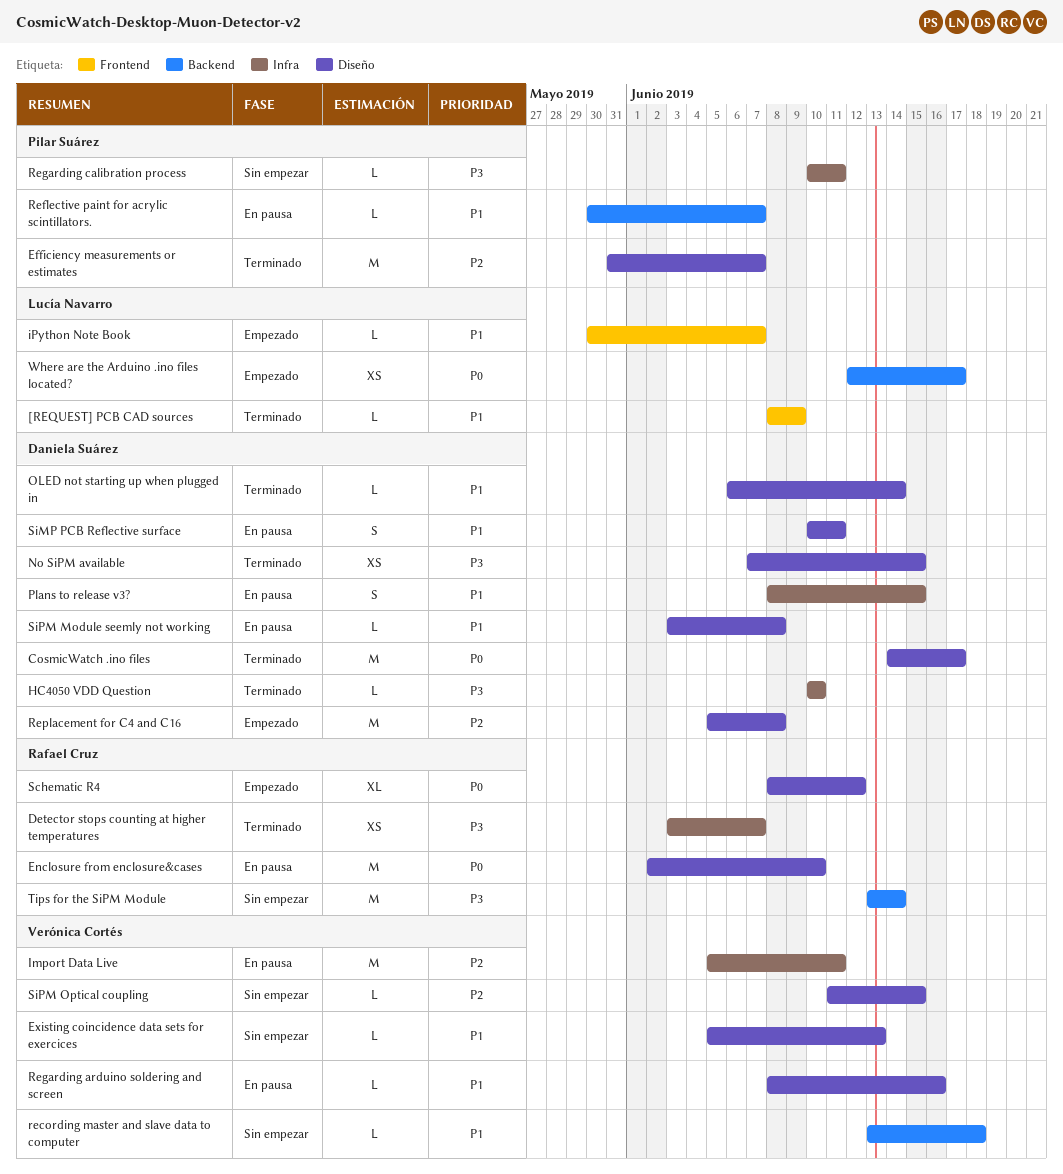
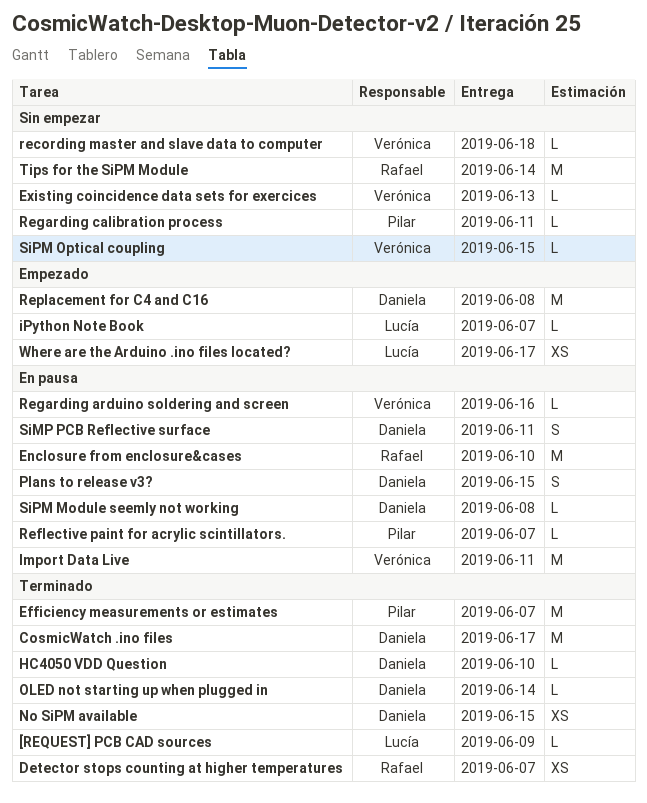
Schematic R4: present -> none

